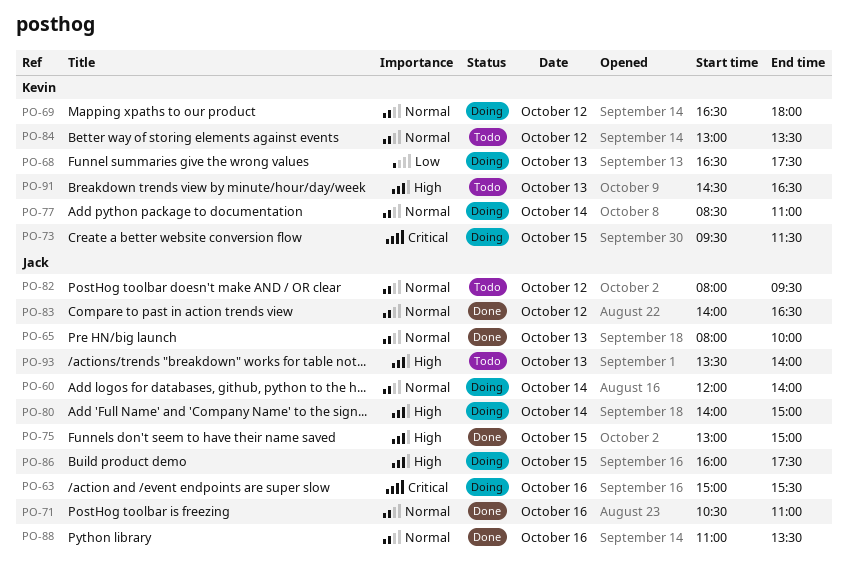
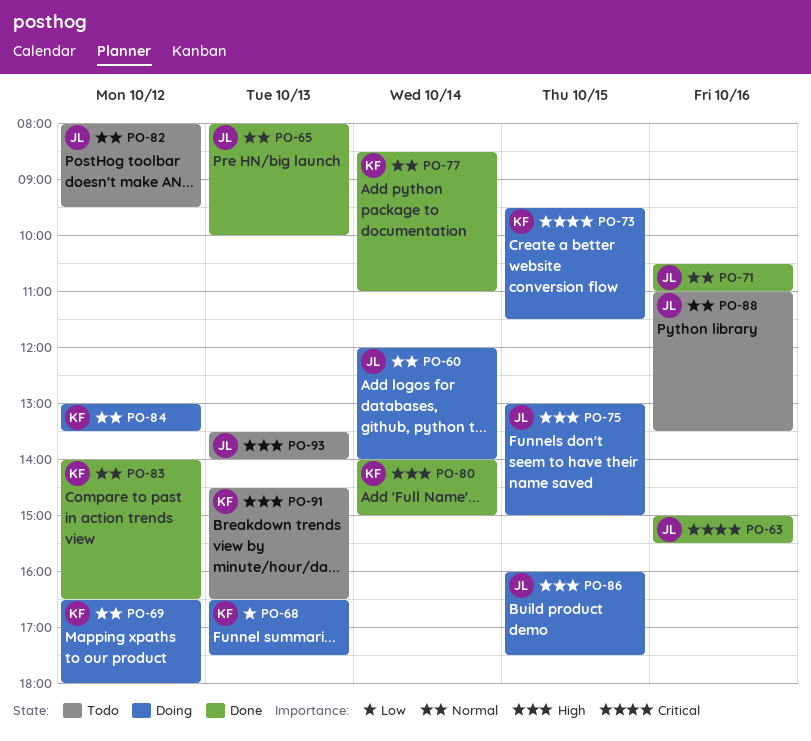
PO-63, status: Doing -> Done
PO-75, status: Done -> Doing
PO-77, status: Doing -> Done
PO-80, status: Doing -> Done
PO-80, owner: Jack -> Kevin
PO-83, owner: Jack -> Kevin
PO-84, status: Todo -> Doing
PO-88, status: Done -> Todo

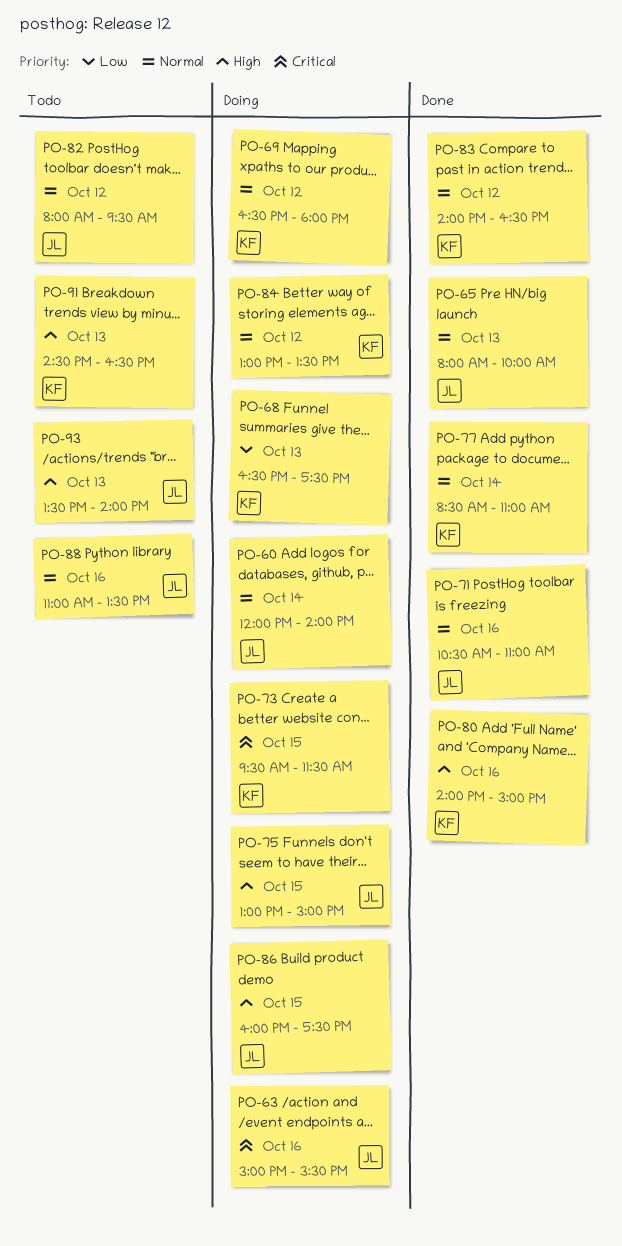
PO-63, status: Done -> Doing
PO-80, day: Oct 14 -> Oct 16

